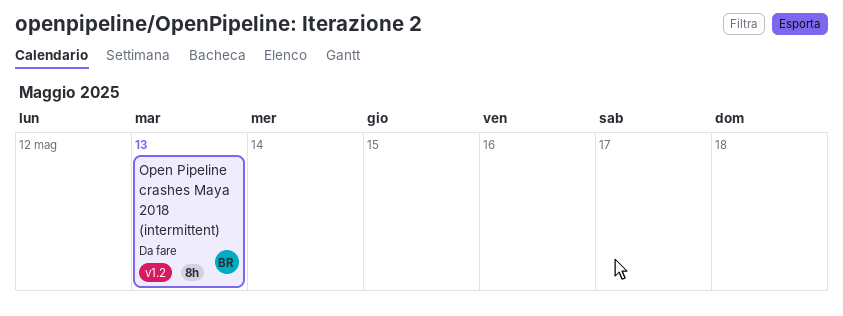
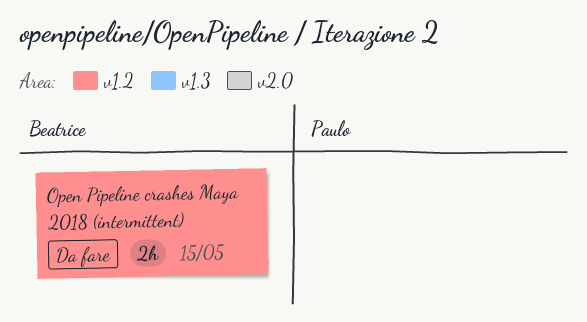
Open Pipeline crashes Maya 2018 (intermittent), estimate: 8h -> 2h
Open Pipeline crashes Maya 2018 (intermittent), due: May 13 -> May 15

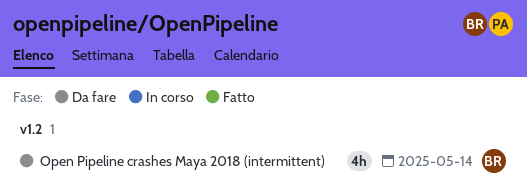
Open Pipeline crashes Maya 2018 (intermittent), estimate: 2h -> 4h
Open Pipeline crashes Maya 2018 (intermittent), due: May 15 -> May 14

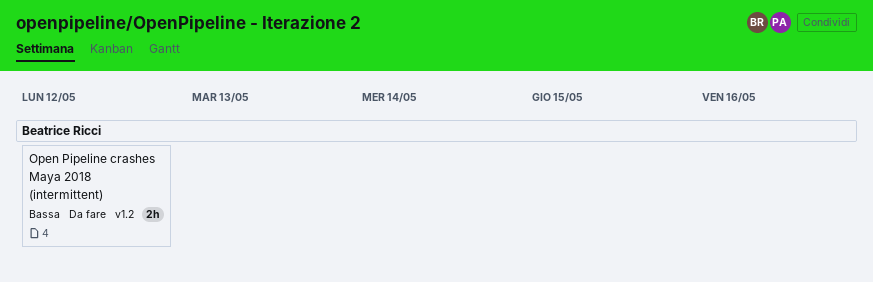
Open Pipeline crashes Maya 2018 (intermittent), estimate: 4h -> 2h
Open Pipeline crashes Maya 2018 (intermittent), due: May 14 -> May 12

